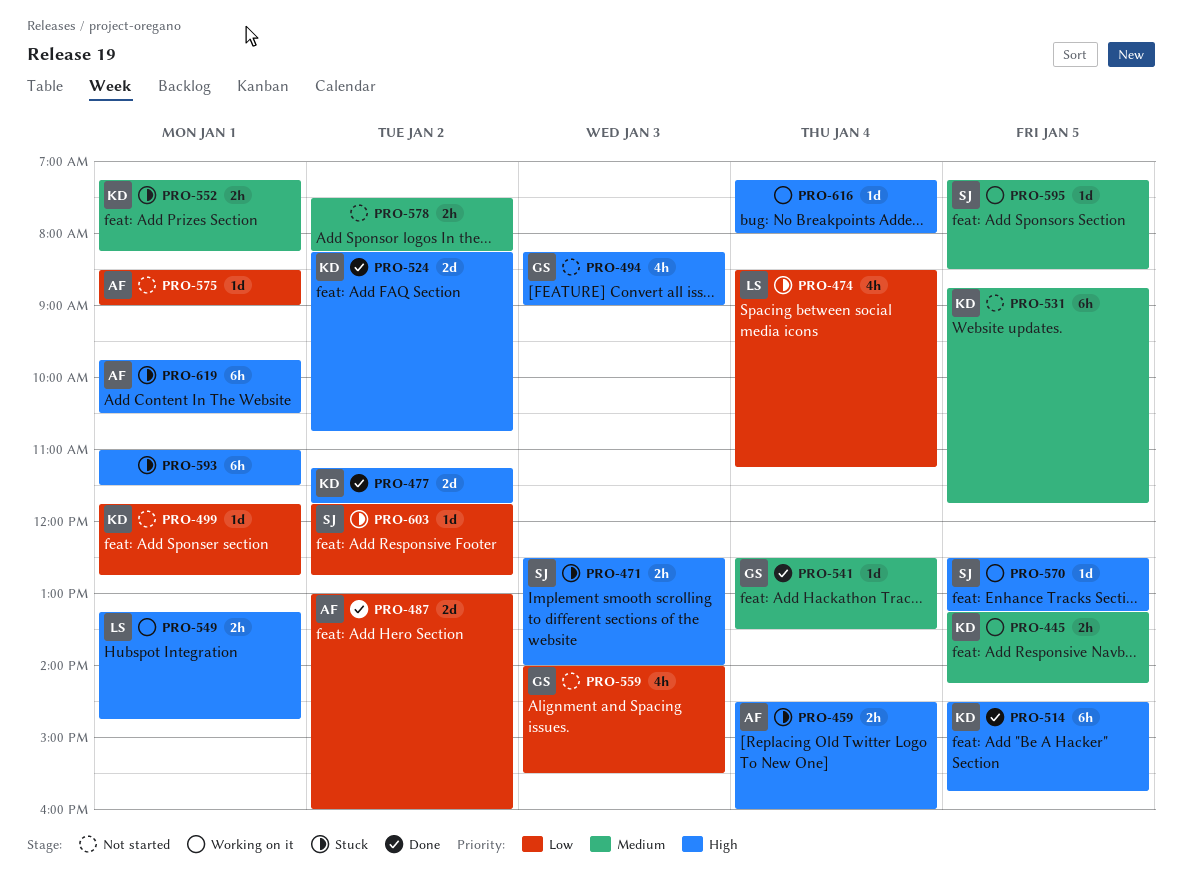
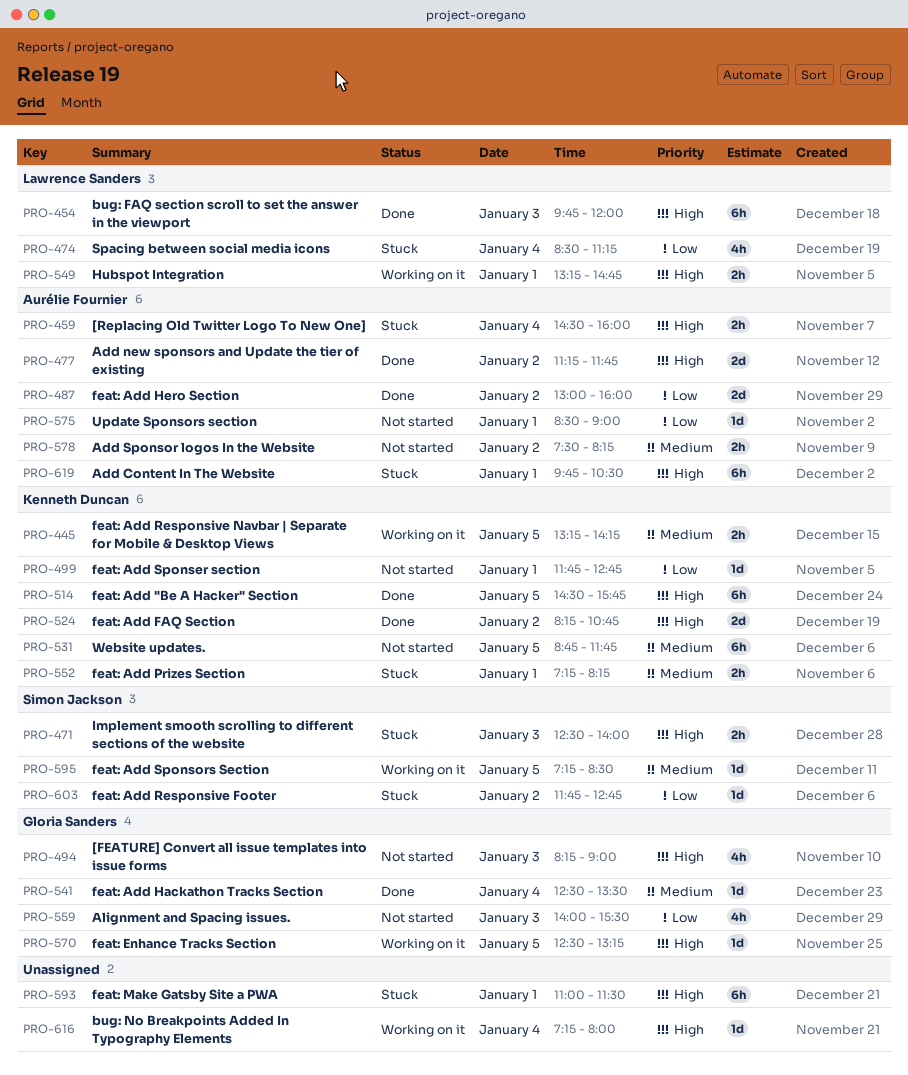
PRO-454: none -> present
PRO-477, owner: Kenneth Duncan -> Aurélie Fournier
PRO-570, owner: Simon Jackson -> Gloria Sanders
PRO-578, owner: none -> Aurélie Fournier

